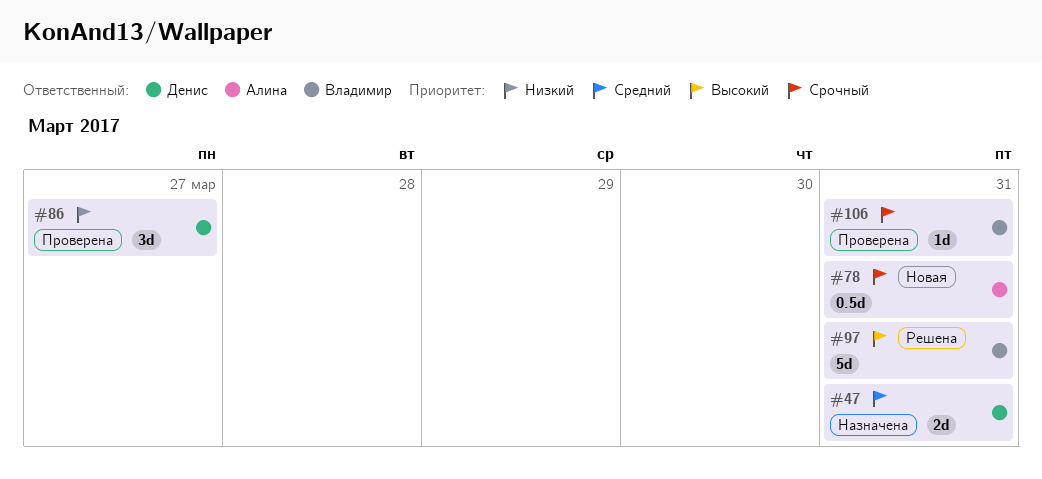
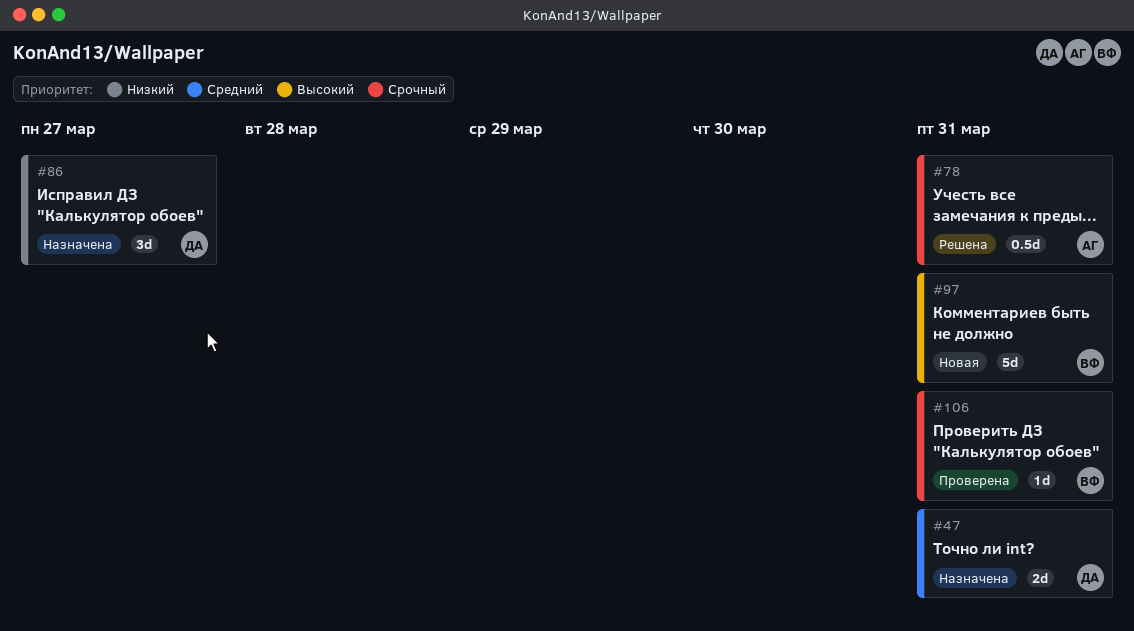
#78, status: Новая -> Решена
#86, status: Проверена -> Назначена
#97, status: Решена -> Новая

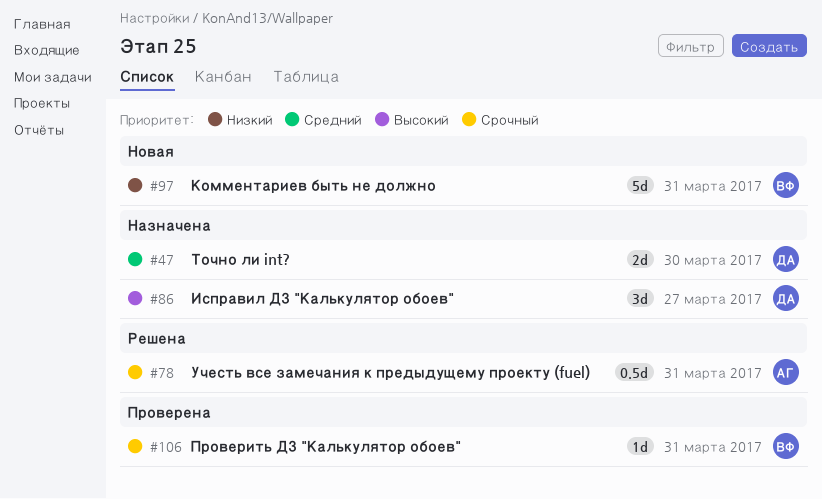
#47, due: Mar 31 -> Mar 30
#86, priority: Низкий -> Высокий
#97, priority: Высокий -> Низкий

